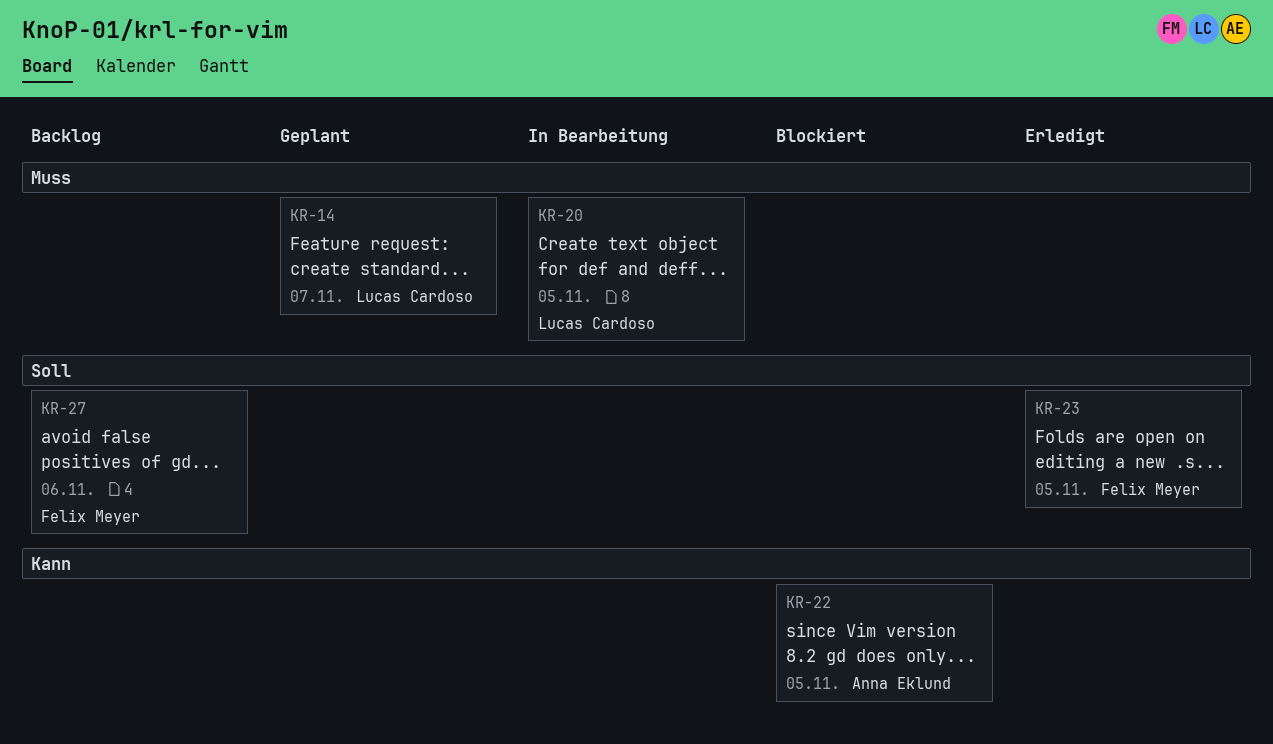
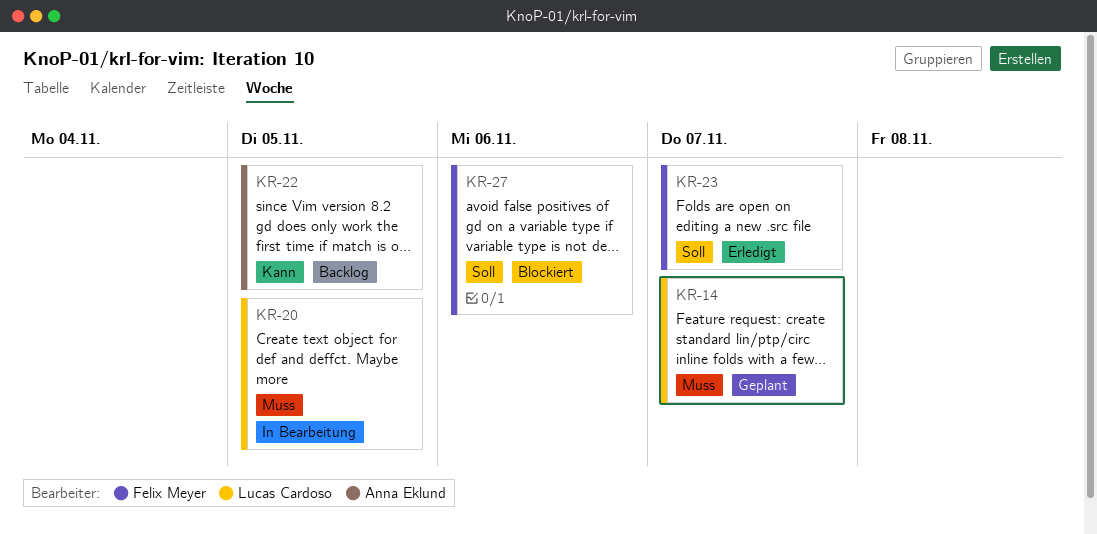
KR-22, status: Blockiert -> Backlog
KR-23, due: Nov 5 -> Nov 7
KR-27, status: Backlog -> Blockiert

